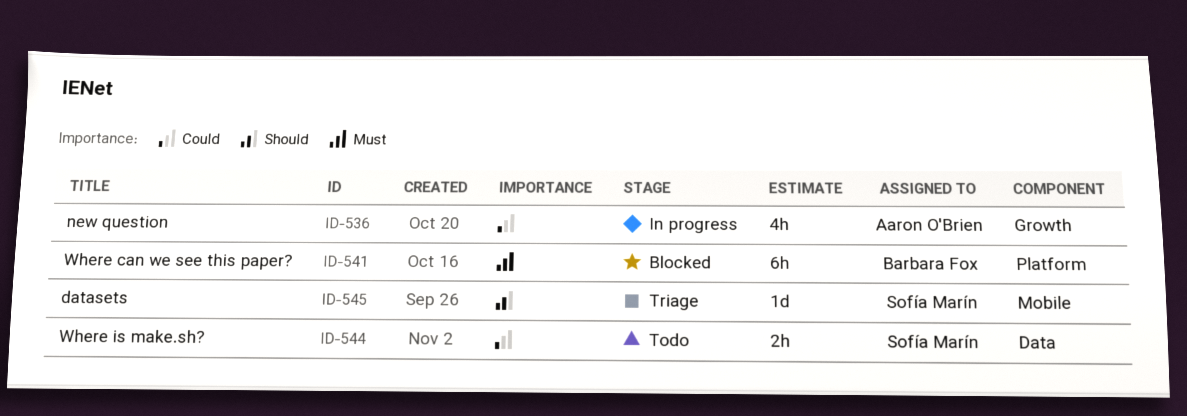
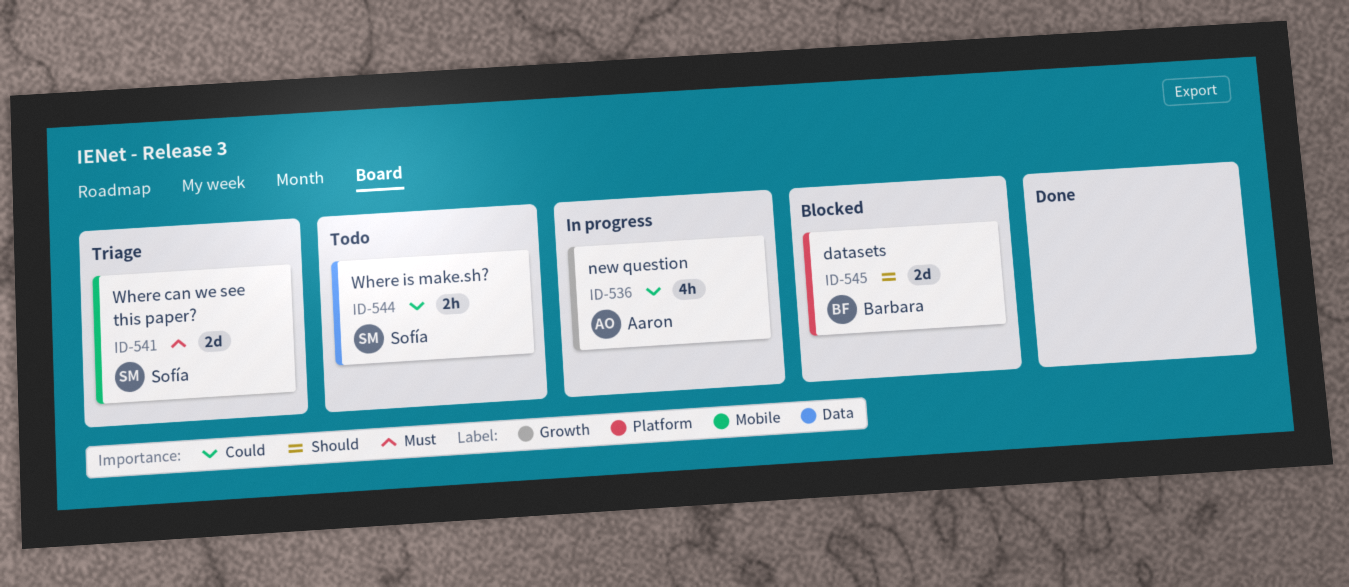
ID-541, status: Blocked -> Triage
ID-541, owner: Barbara Fox -> Sofía Marín
ID-541, label: Platform -> Mobile
ID-541, estimate: 6h -> 2d
ID-545, status: Triage -> Blocked
ID-545, owner: Sofía Marín -> Barbara Fox
ID-545, label: Mobile -> Platform
ID-545, estimate: 1d -> 2d

